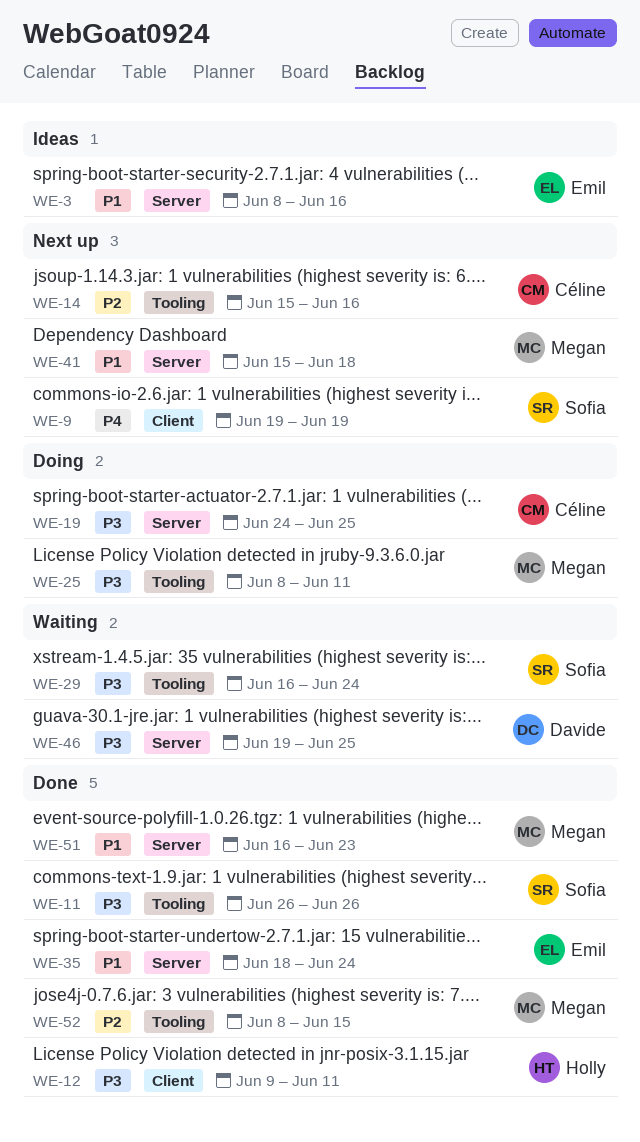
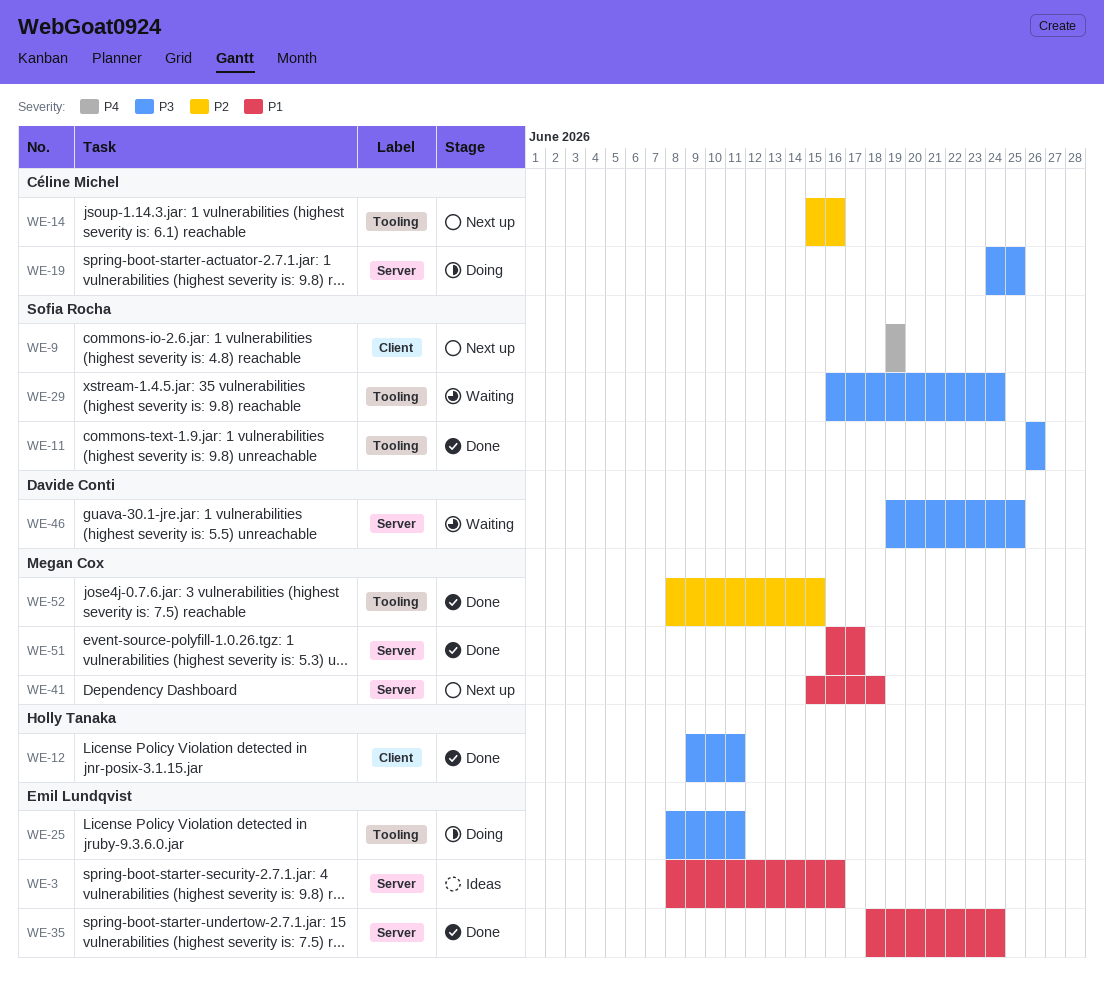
WE-25, owner: Megan Cox -> Emil Lundqvist
WE-51, due: Jun 23 -> Jun 17

